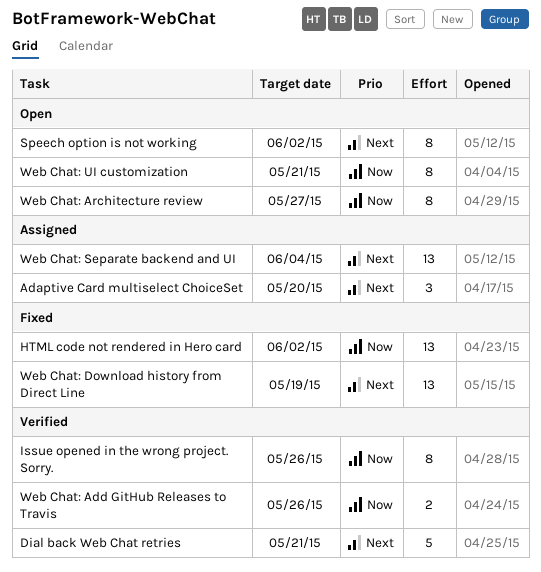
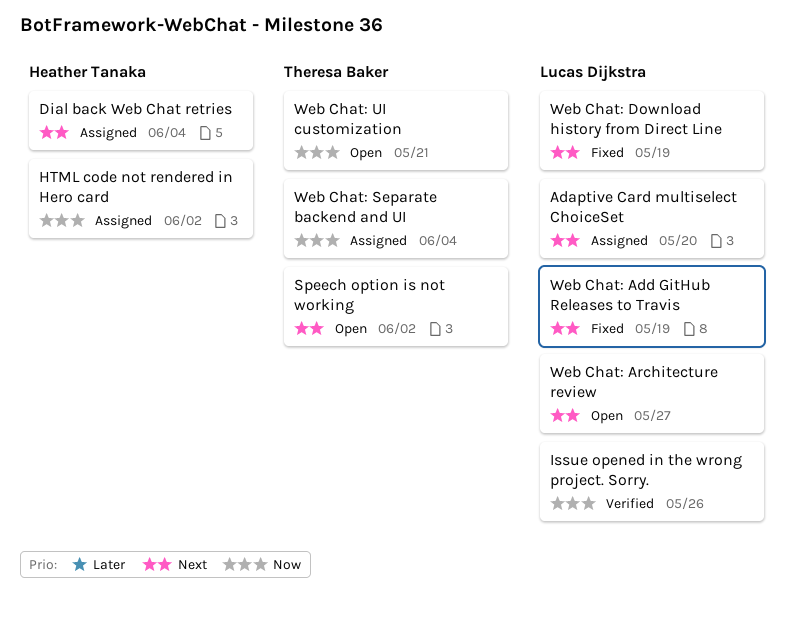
Dial back Web Chat retries, status: Verified -> Assigned
Dial back Web Chat retries, due: May 21 -> Jun 4
HTML code not rendered in Hero card, status: Fixed -> Assigned
Web Chat: Add GitHub Releases to Travis, status: Verified -> Fixed
Web Chat: Add GitHub Releases to Travis, priority: Now -> Next
Web Chat: Add GitHub Releases to Travis, due: May 26 -> May 19
Web Chat: Architecture review, priority: Now -> Next
Web Chat: Separate backend and UI, priority: Next -> Now

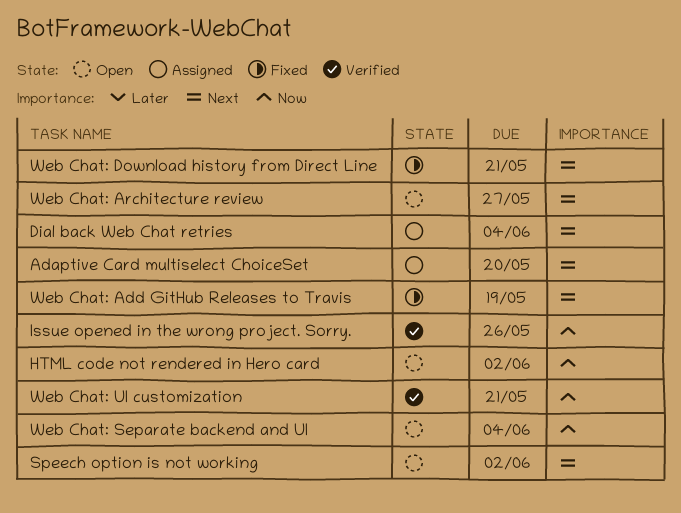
HTML code not rendered in Hero card, status: Assigned -> Open
Web Chat: Download history from Direct Line, due: May 19 -> May 21
Web Chat: Separate backend and UI, status: Assigned -> Open
Web Chat: UI customization, status: Open -> Verified

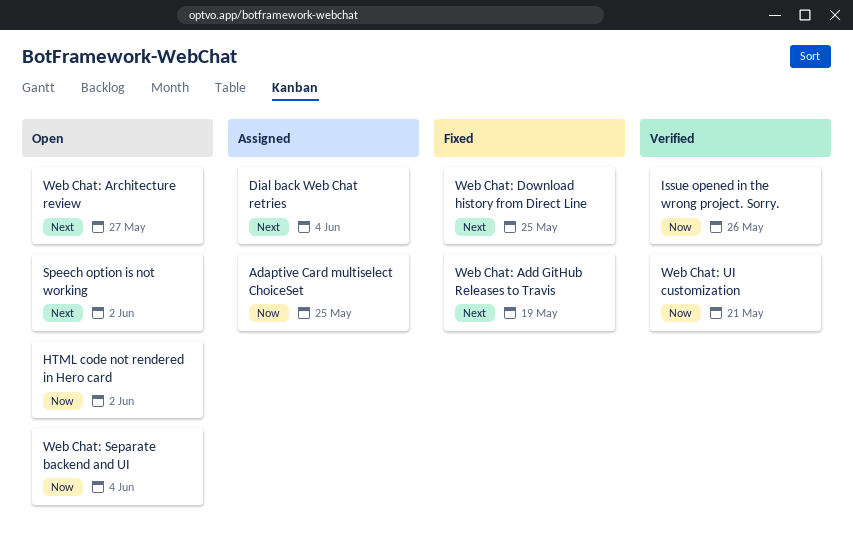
Adaptive Card multiselect ChoiceSet, priority: Next -> Now
Adaptive Card multiselect ChoiceSet, due: May 20 -> May 25
Web Chat: Download history from Direct Line, due: May 21 -> May 25

